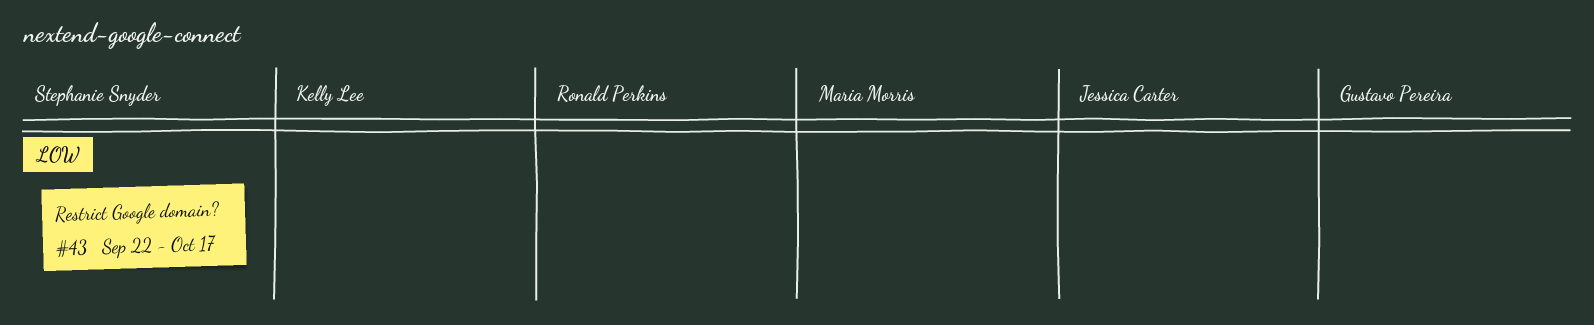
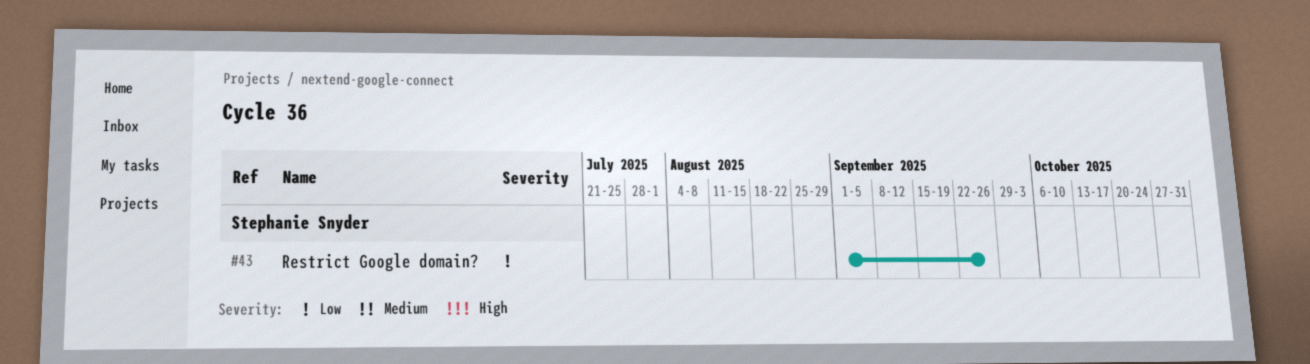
#43, start: Sep 22 -> Sep 1
#43, due: Oct 17 -> Sep 26

